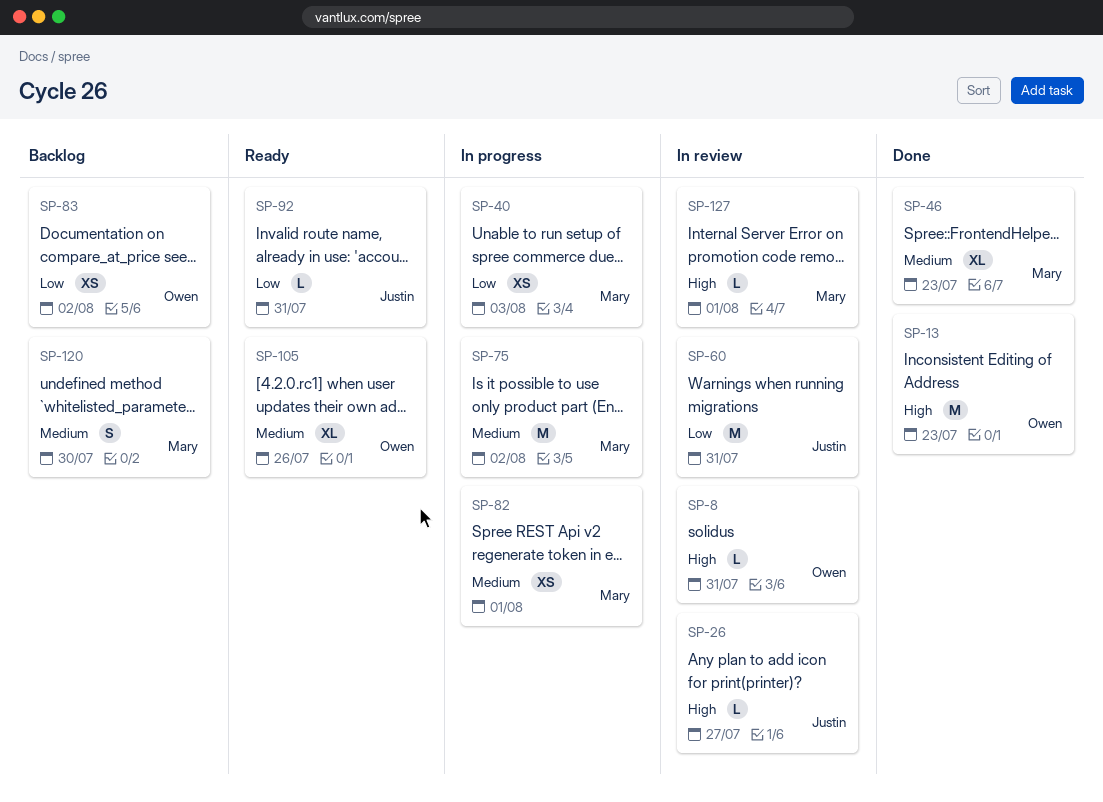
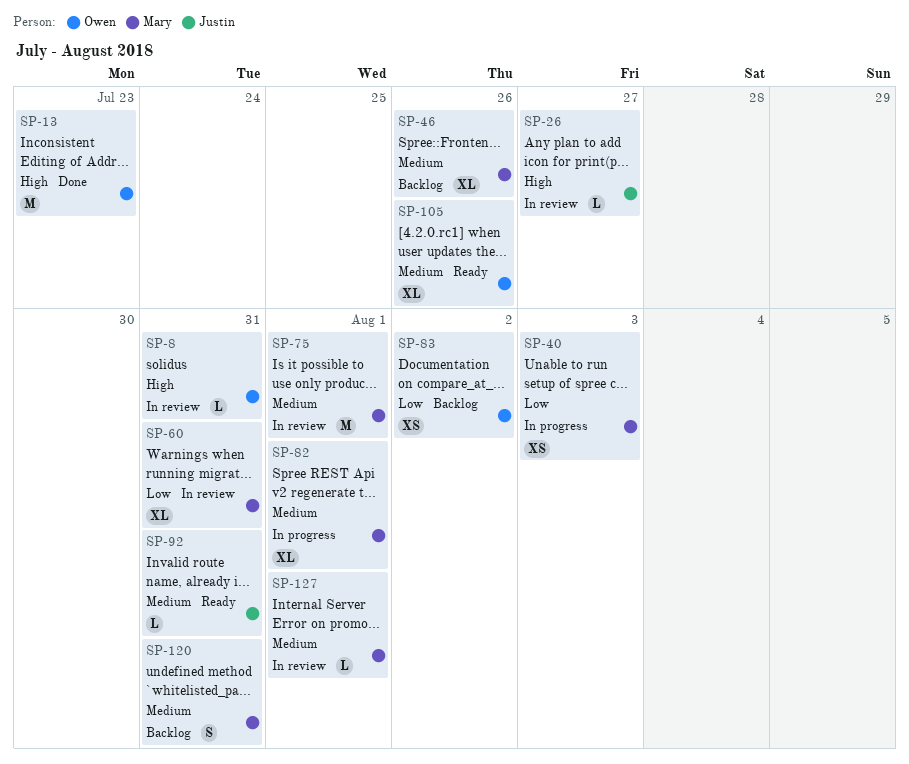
SP-46, status: Done -> Backlog
SP-46, due: Jul 23 -> Jul 26
SP-60, owner: Justin -> Mary
SP-60, estimate: M -> XL
SP-75, status: In progress -> In review
SP-75, due: Aug 2 -> Aug 1
SP-82, estimate: XS -> XL
SP-92, priority: Low -> Medium
SP-120, due: Jul 30 -> Jul 31
SP-127, priority: High -> Medium

